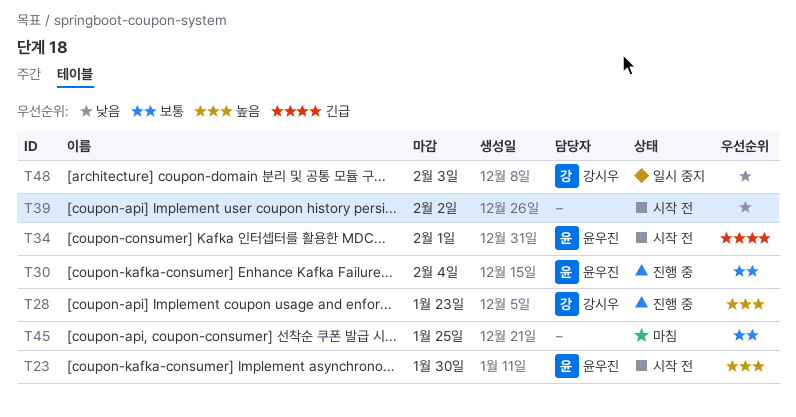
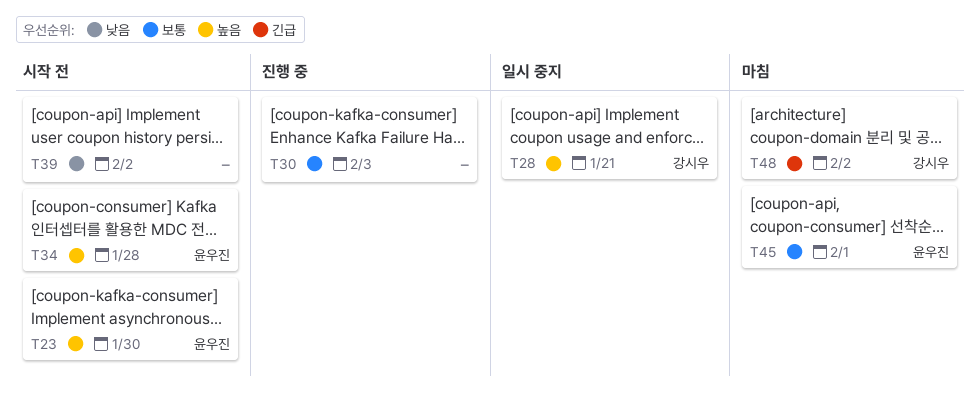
T28, status: 진행 중 -> 일시 중지
T28, due: Jan 23 -> Jan 21
T30, owner: 윤우진 -> none
T30, due: Feb 4 -> Feb 3
T34, priority: 긴급 -> 높음
T34, due: Feb 1 -> Jan 28
T45, owner: none -> 윤우진
T45, due: Jan 25 -> Feb 1
T48, status: 일시 중지 -> 마침
T48, priority: 낮음 -> 긴급
T48, due: Feb 3 -> Feb 2

